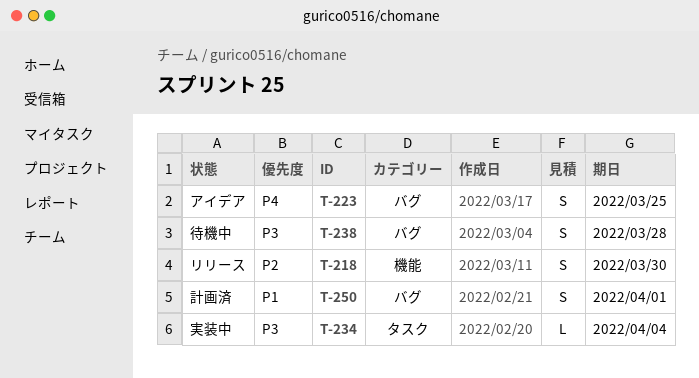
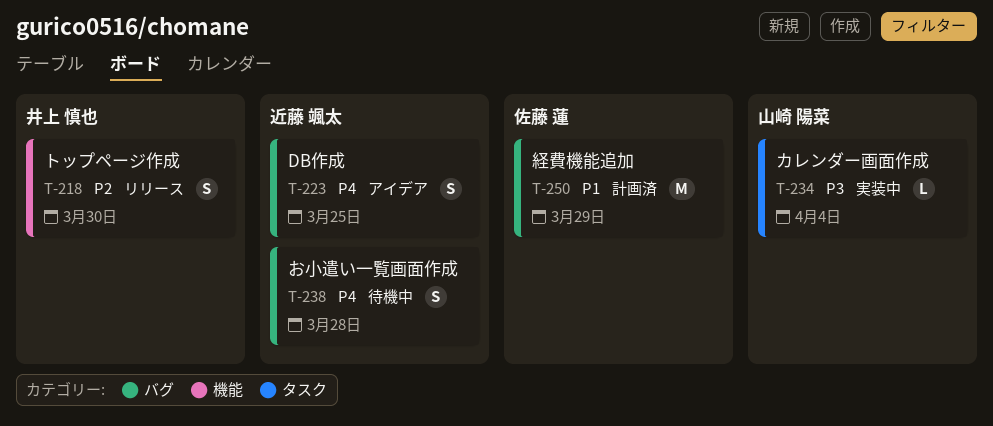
T-238, priority: P3 -> P4
T-250, estimate: S -> M
T-250, due: Apr 1 -> Mar 29

